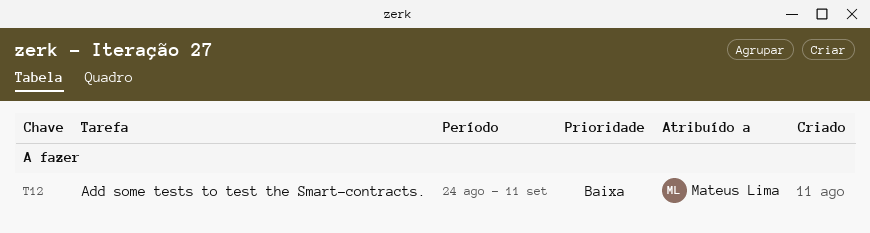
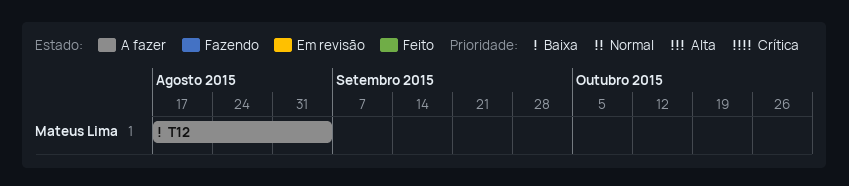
T12, start: Aug 24 -> Aug 17
T12, due: Sep 11 -> Sep 4

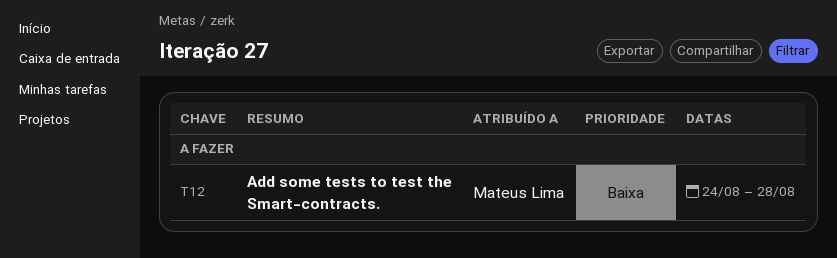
T12, start: Aug 17 -> Aug 24
T12, due: Sep 4 -> Aug 28

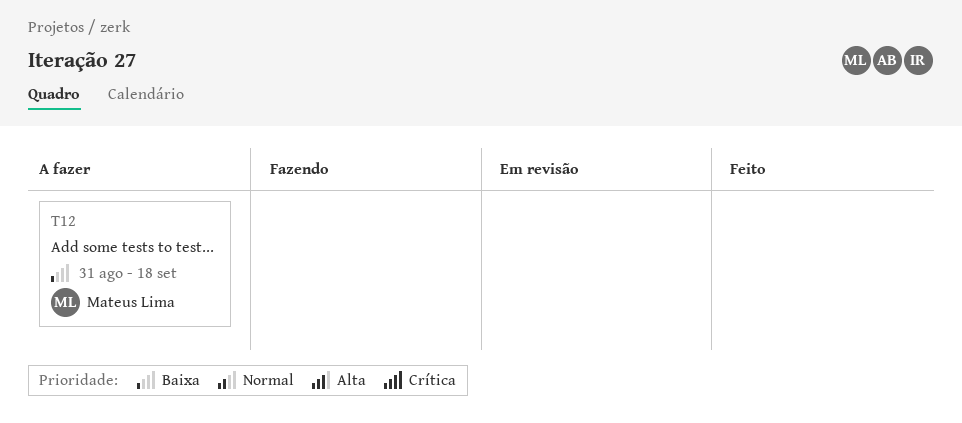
T12, start: Aug 24 -> Aug 31
T12, due: Aug 28 -> Sep 18

